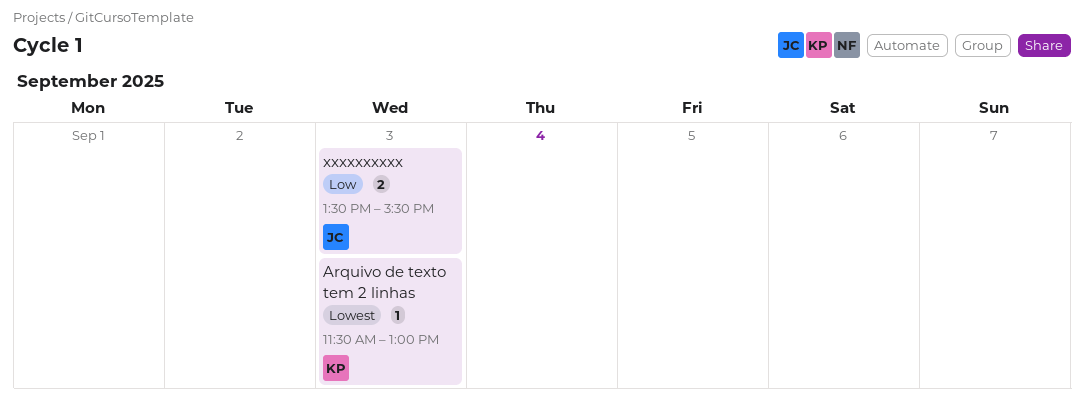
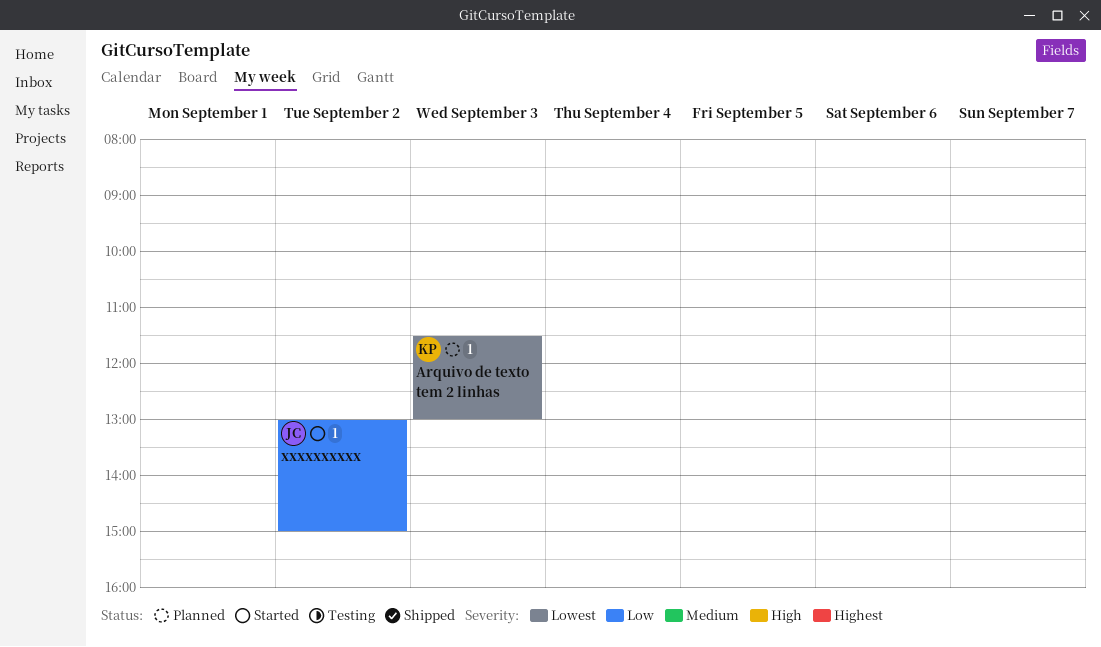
xxxxxxxxxx, estimate: 2 -> 1
xxxxxxxxxx, day: Sep 3 -> Sep 2
xxxxxxxxxx, begins: 13:30 -> 13:00
xxxxxxxxxx, ends: 15:30 -> 15:00

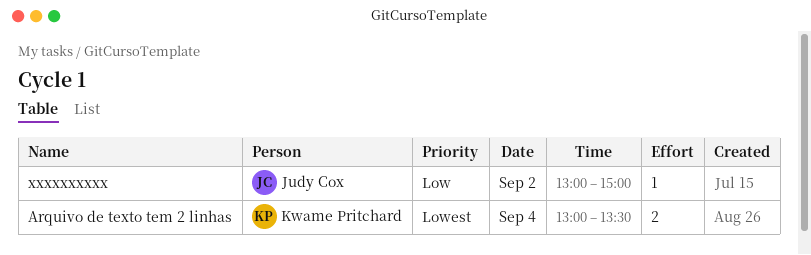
Arquivo de texto tem 2 linhas, estimate: 1 -> 2
Arquivo de texto tem 2 linhas, day: Sep 3 -> Sep 4
Arquivo de texto tem 2 linhas, begins: 11:30 -> 13:00
Arquivo de texto tem 2 linhas, ends: 13:00 -> 13:30

